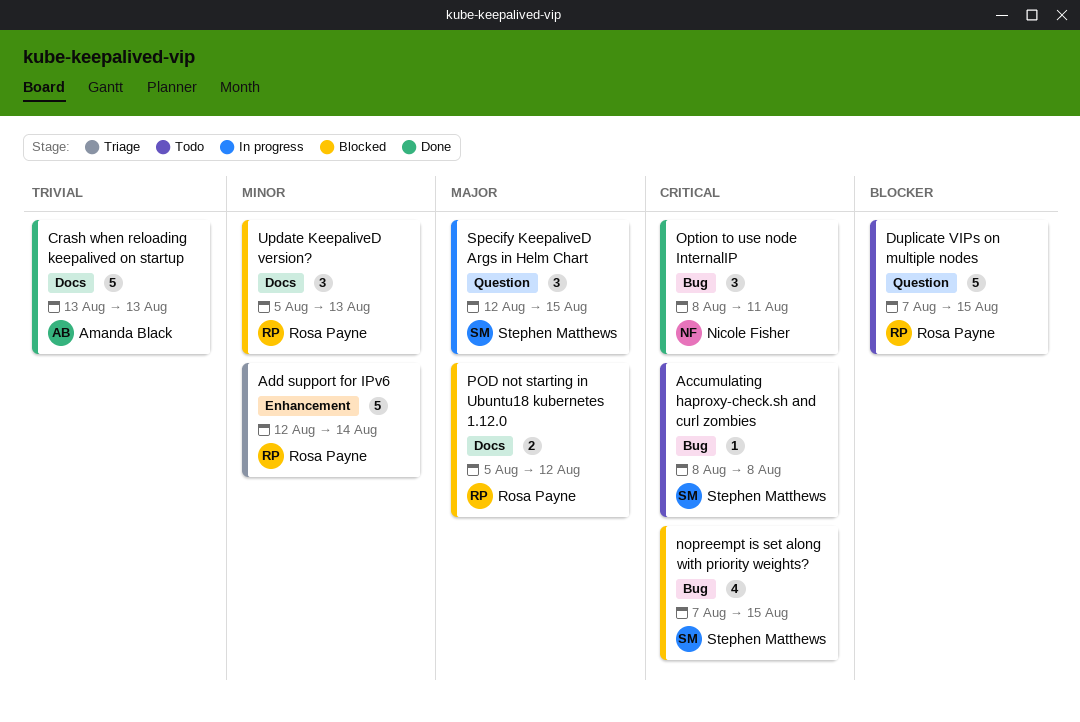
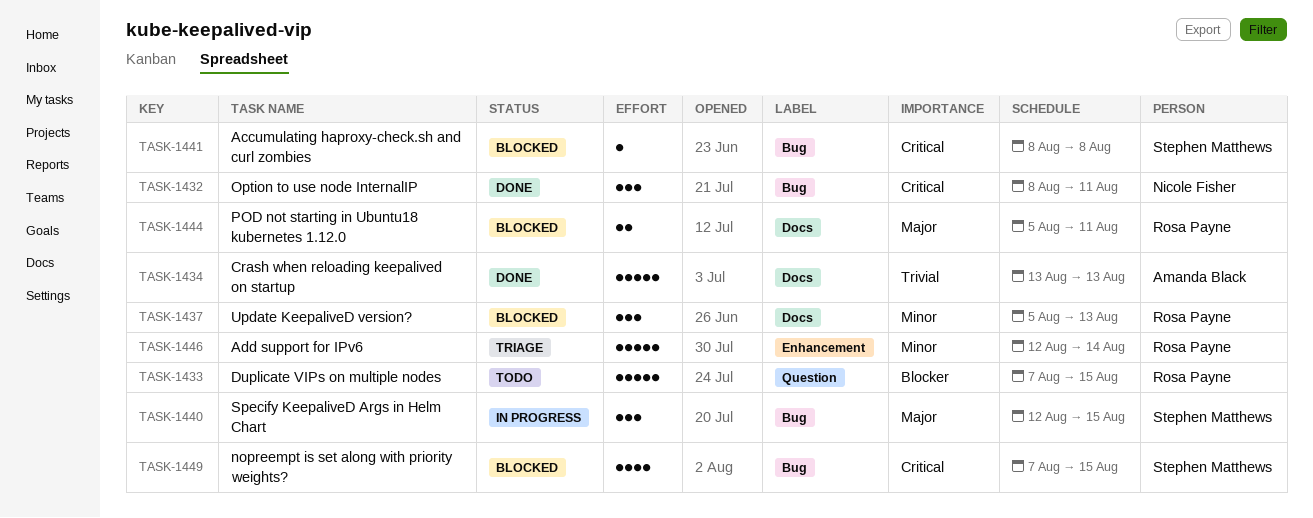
Accumulating haproxy-check.sh and curl zombies, status: Todo -> Blocked
POD not starting in Ubuntu18 kubernetes 1.12.0, due: Aug 12 -> Aug 11
Specify KeepaliveD Args in Helm Chart, label: Question -> Bug

